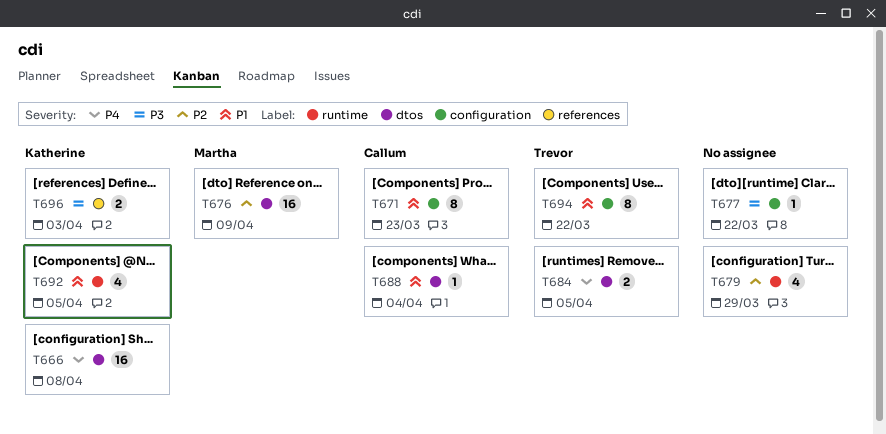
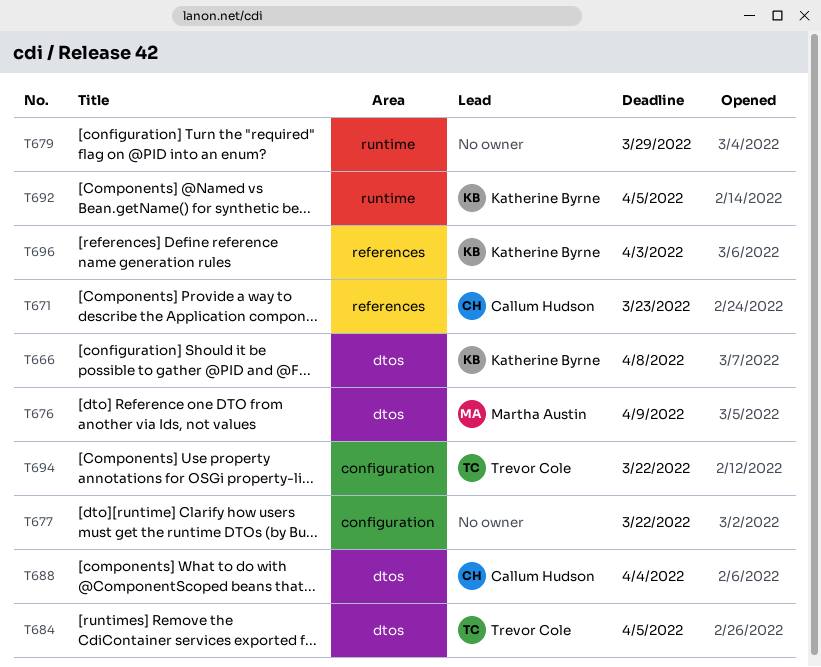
T671, label: configuration -> references

